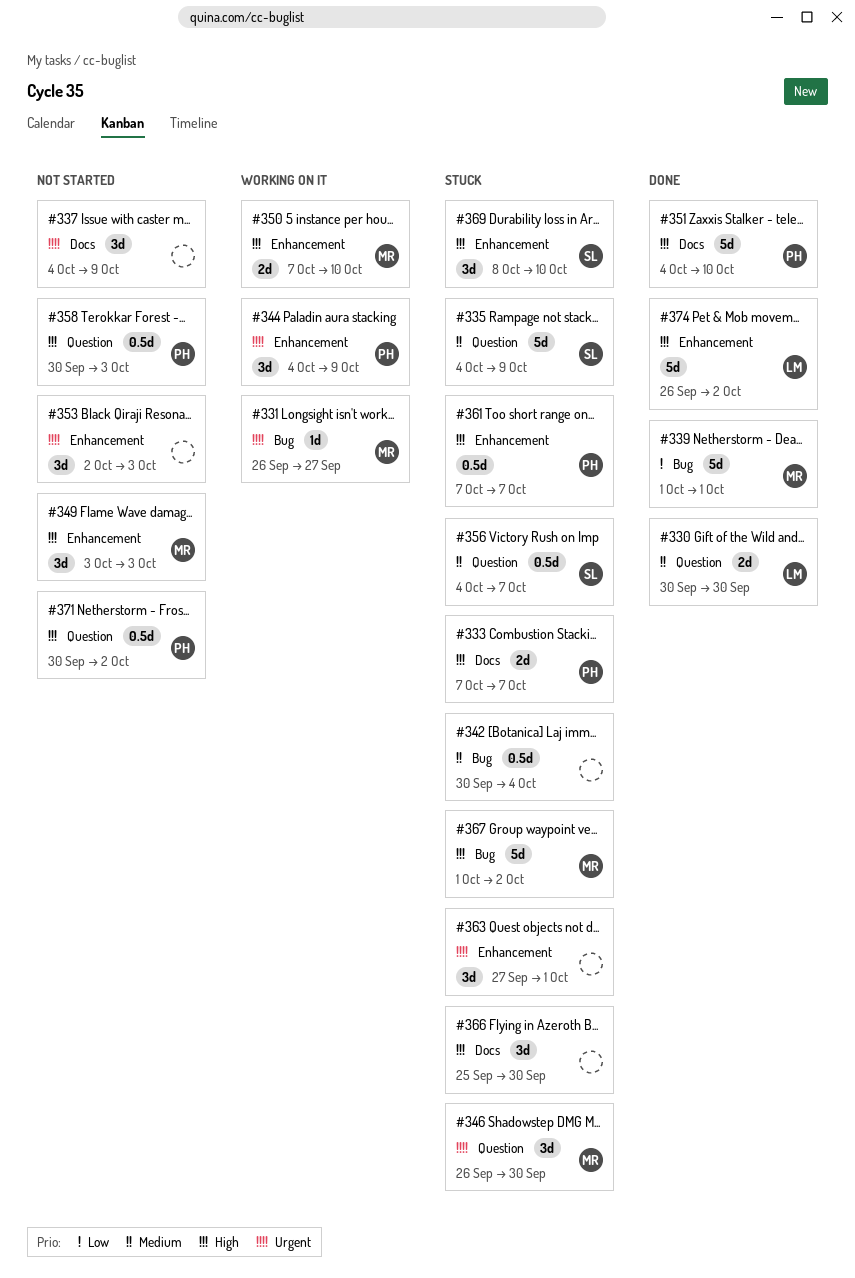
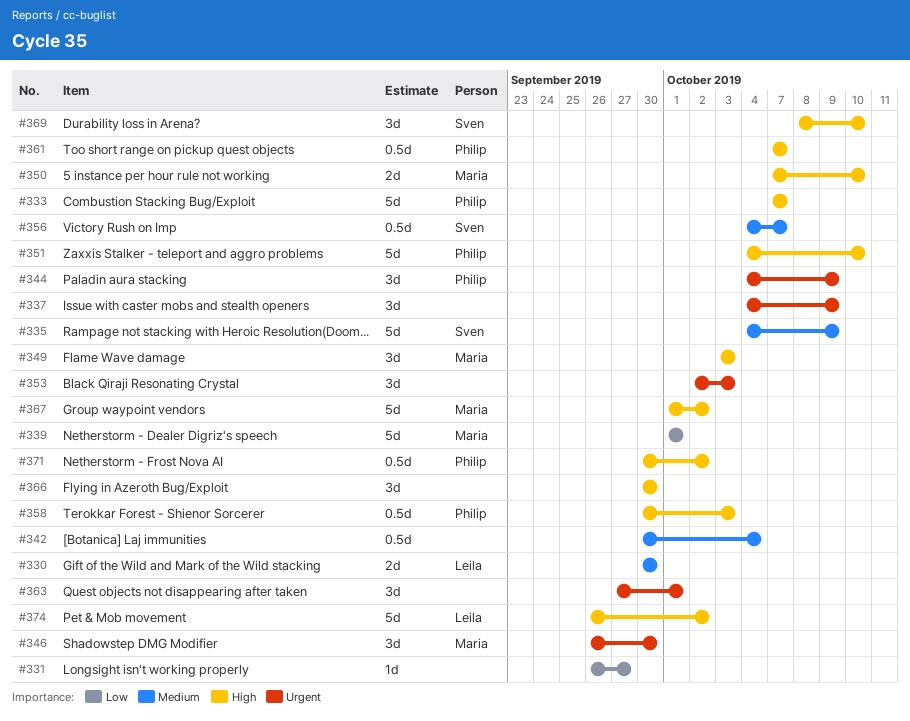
#331, owner: Maria -> none
#331, priority: Urgent -> Low
#333, estimate: 2d -> 5d
#366, start: Sep 25 -> Sep 30

